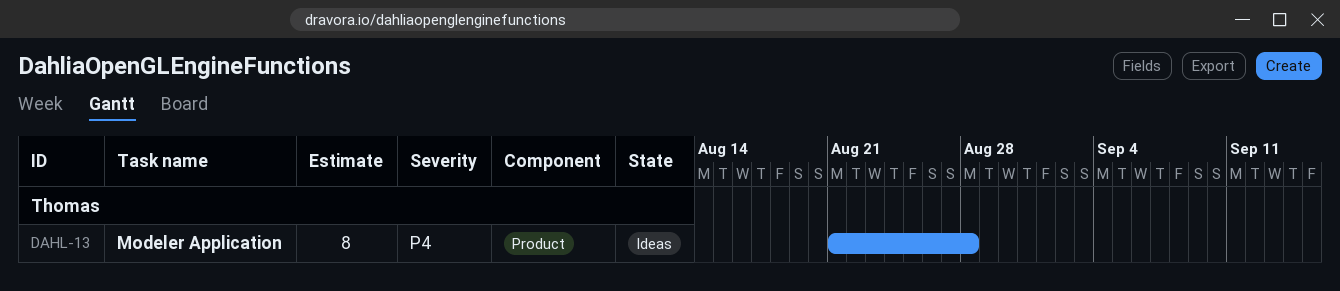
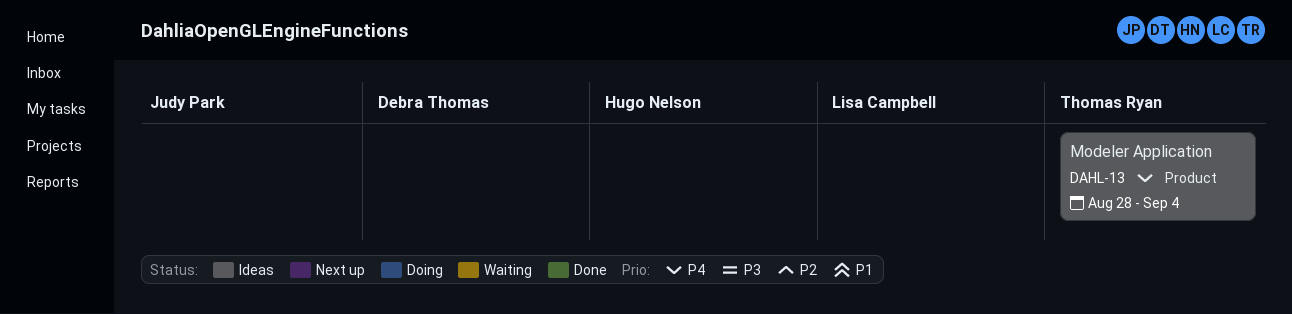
DAHL-13, start: Aug 21 -> Aug 28
DAHL-13, due: Aug 28 -> Sep 4

